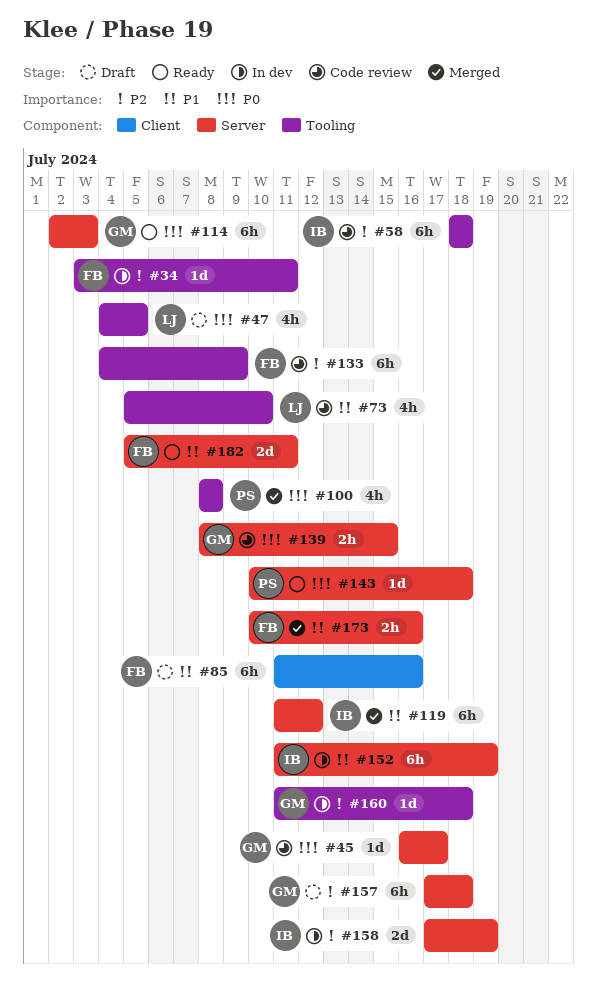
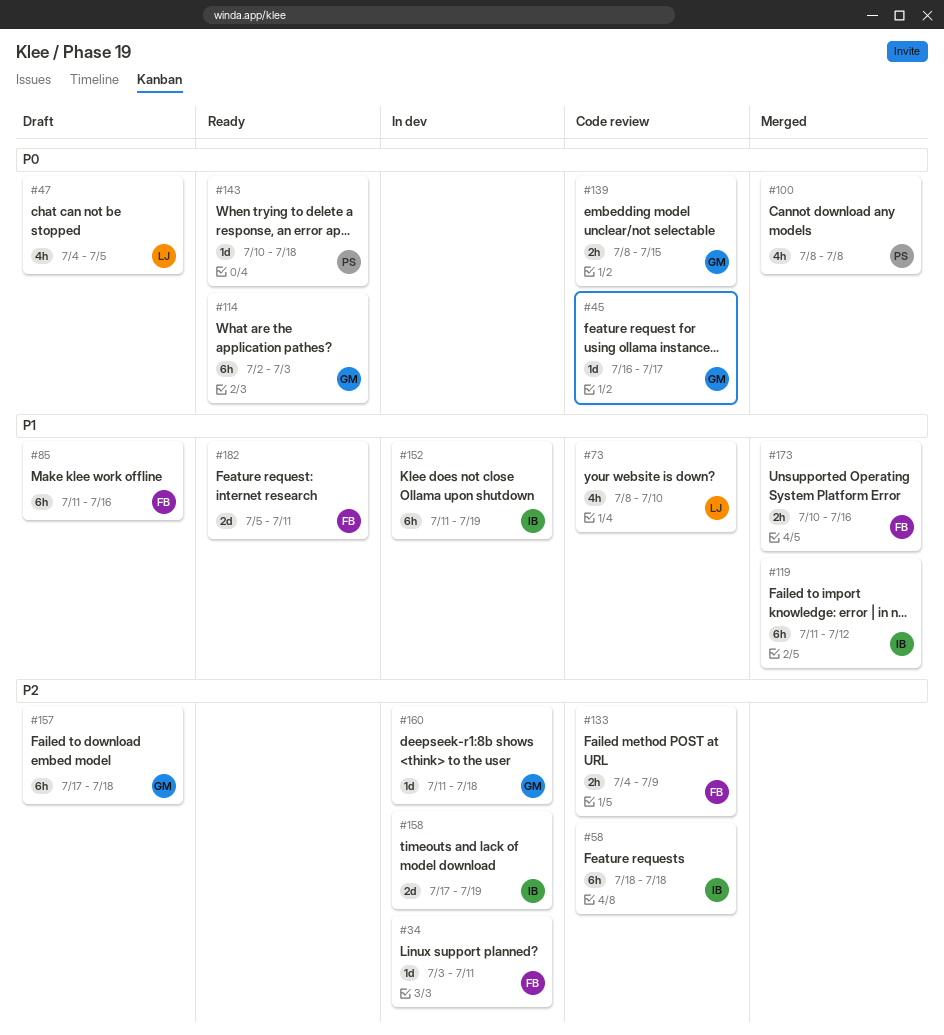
#73, start: Jul 5 -> Jul 8
#133, estimate: 6h -> 2h

